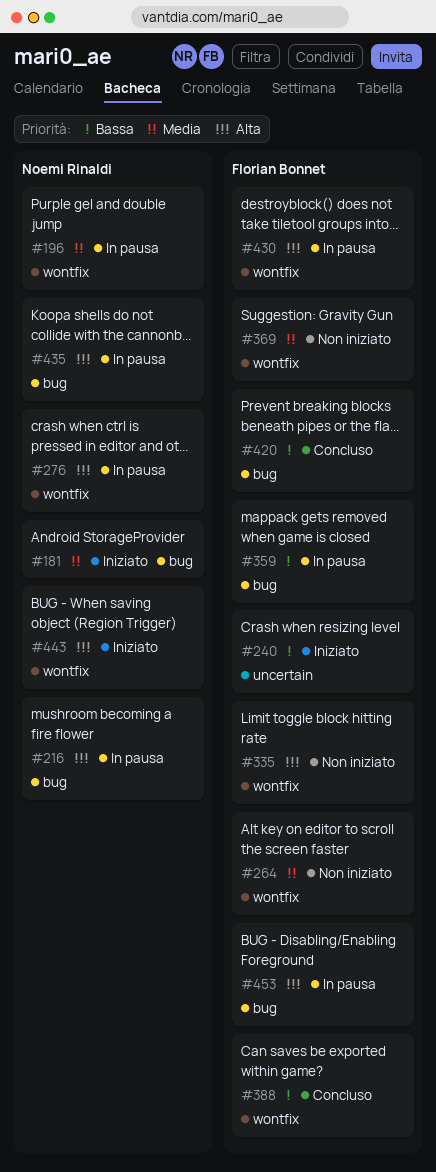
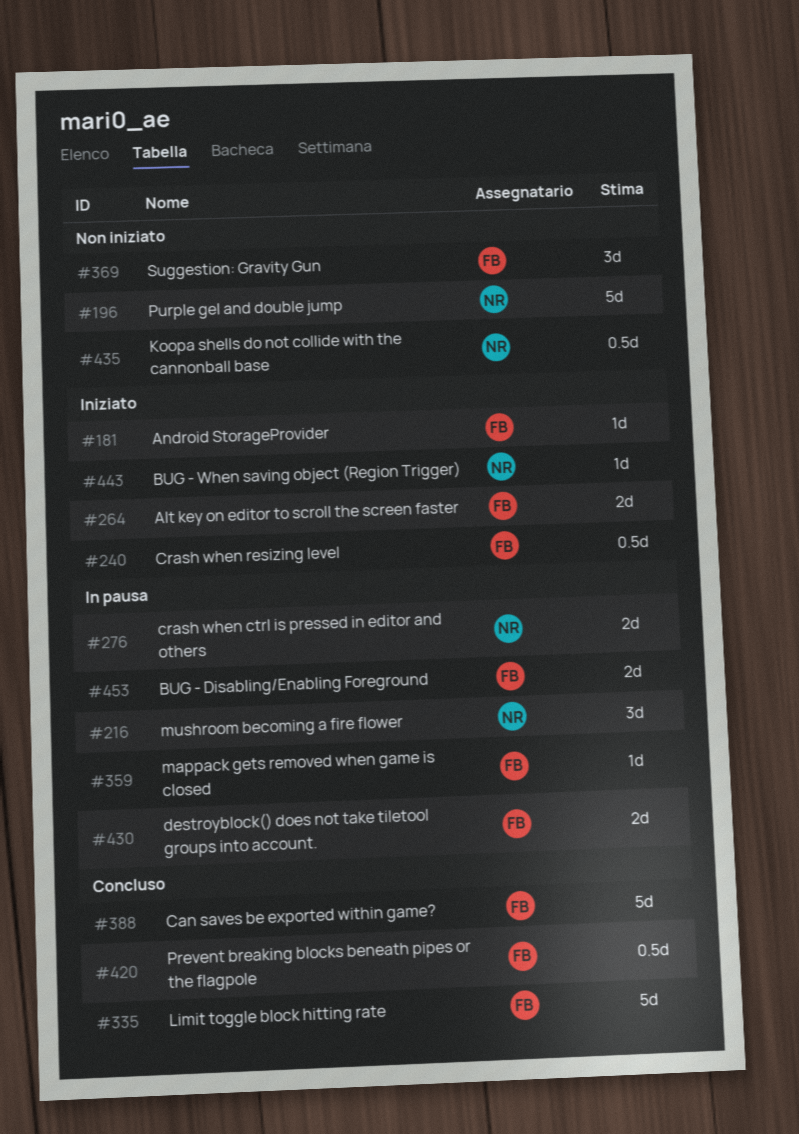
#181, owner: Noemi Rinaldi -> Florian Bonnet
#196, status: In pausa -> Non iniziato
#264, status: Non iniziato -> Iniziato
#335, status: Non iniziato -> Concluso
#435, status: In pausa -> Non iniziato

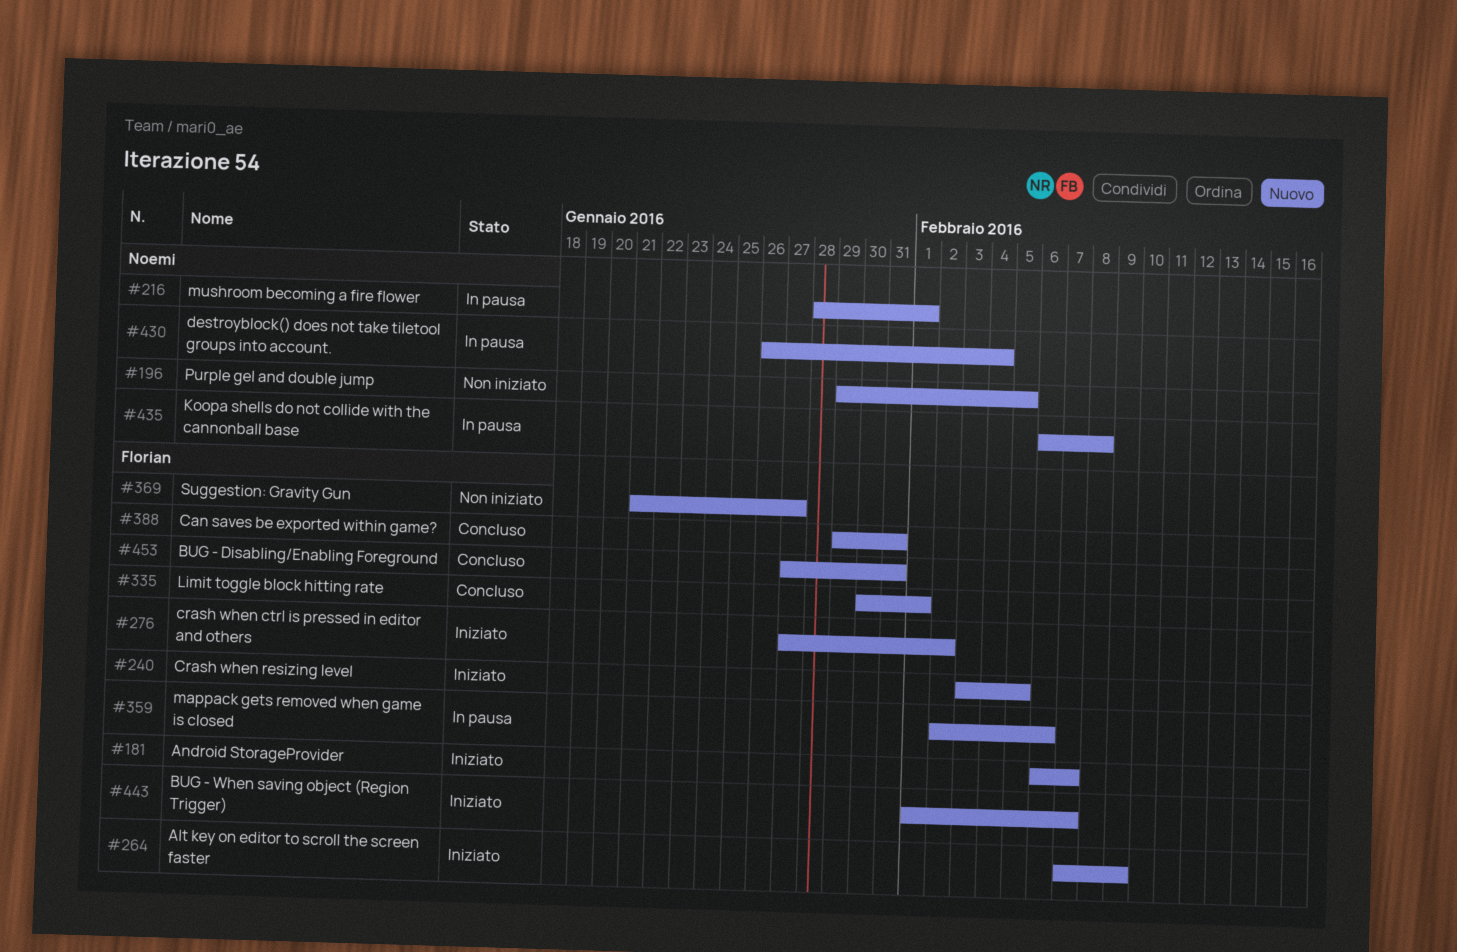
#276, status: In pausa -> Iniziato
#276, owner: Noemi -> Florian
#420: present -> none
#430, owner: Florian -> Noemi
#435, status: Non iniziato -> In pausa
#443, owner: Noemi -> Florian
#453, status: In pausa -> Concluso

